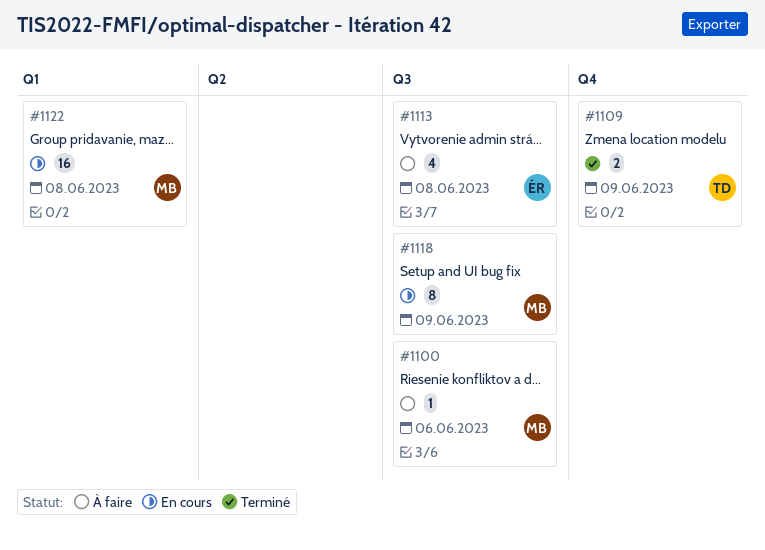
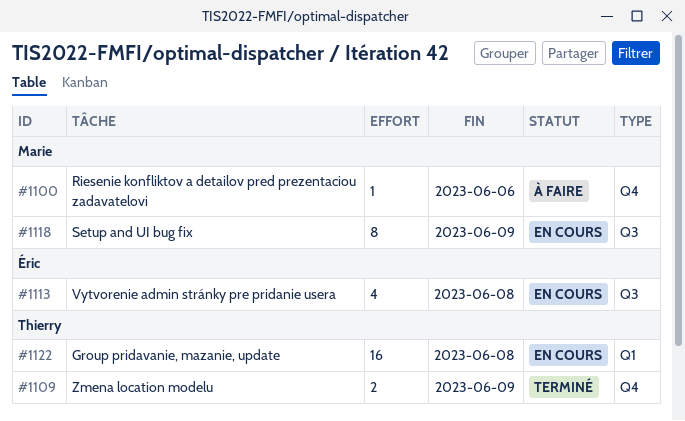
#1100, label: Q3 -> Q4
#1113, status: À faire -> En cours
#1122, owner: Marie -> Thierry

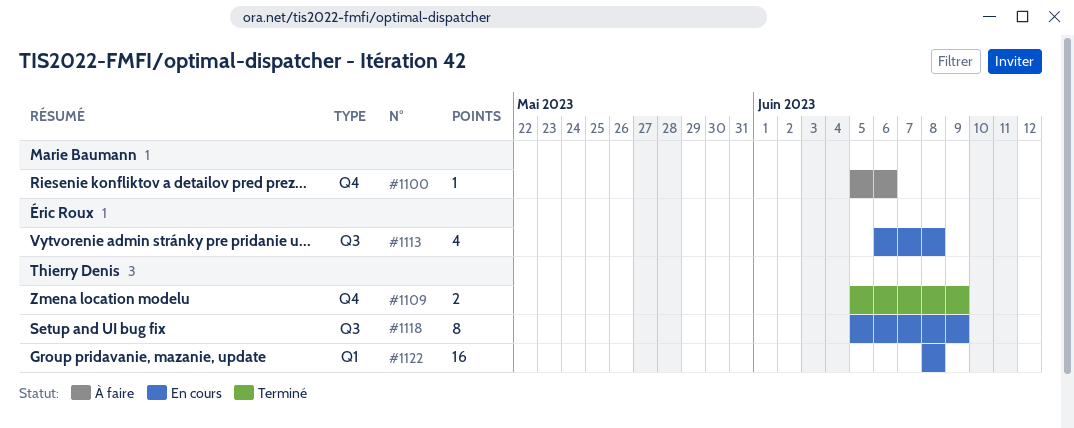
#1118, owner: Marie Baumann -> Thierry Denis

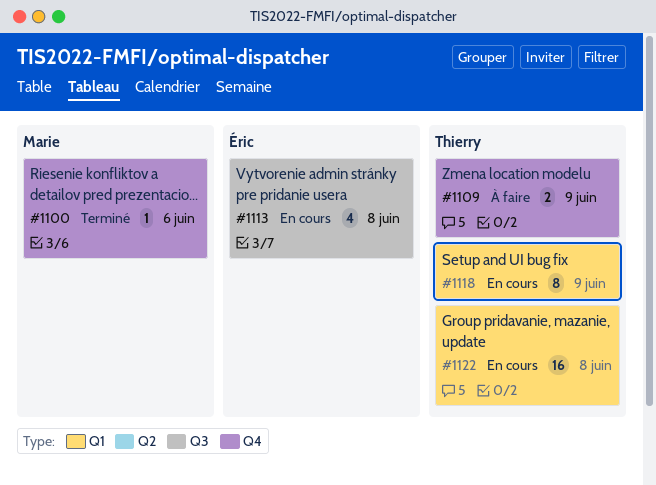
#1100, status: À faire -> Terminé
#1109, status: Terminé -> À faire
#1118, label: Q3 -> Q1

